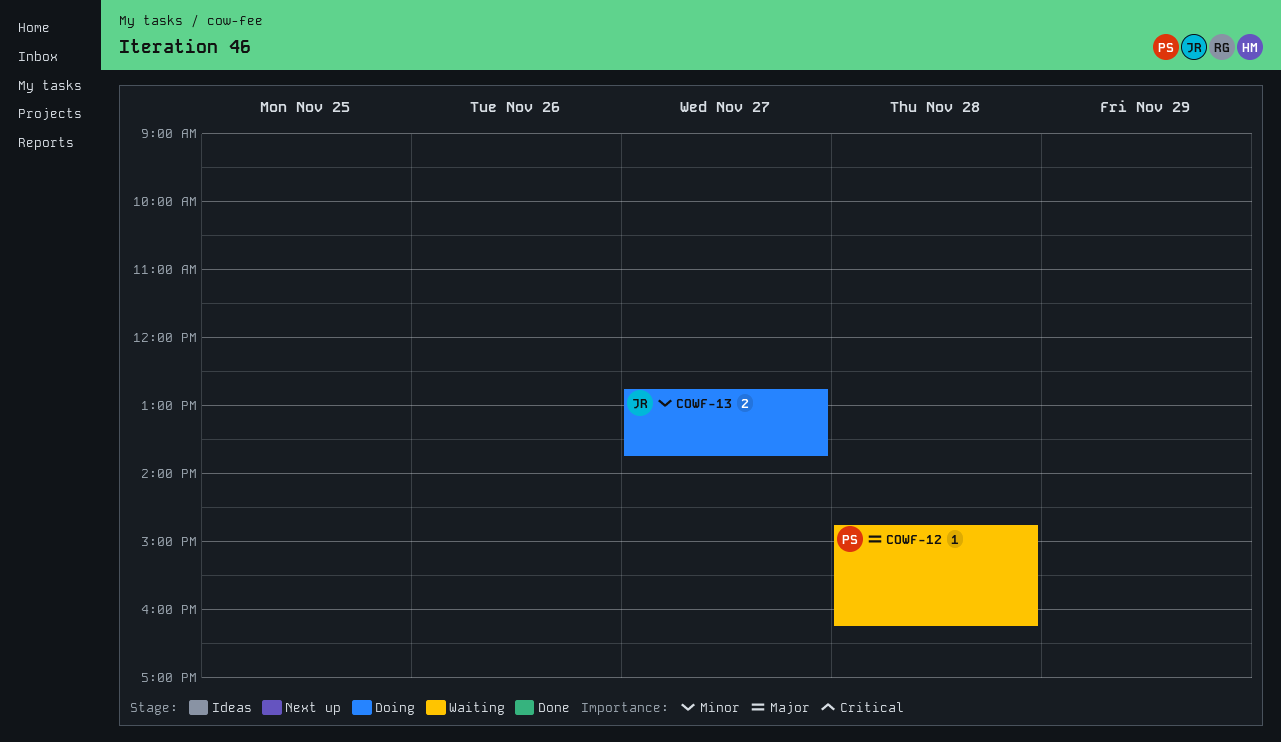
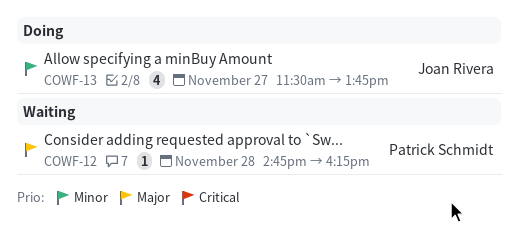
COWF-13, estimate: 2 -> 4
COWF-13, begins: 12:45 -> 11:30

